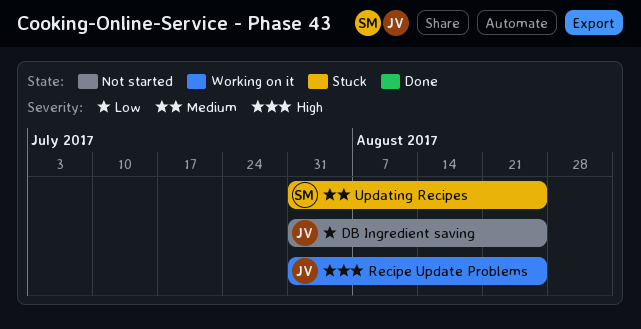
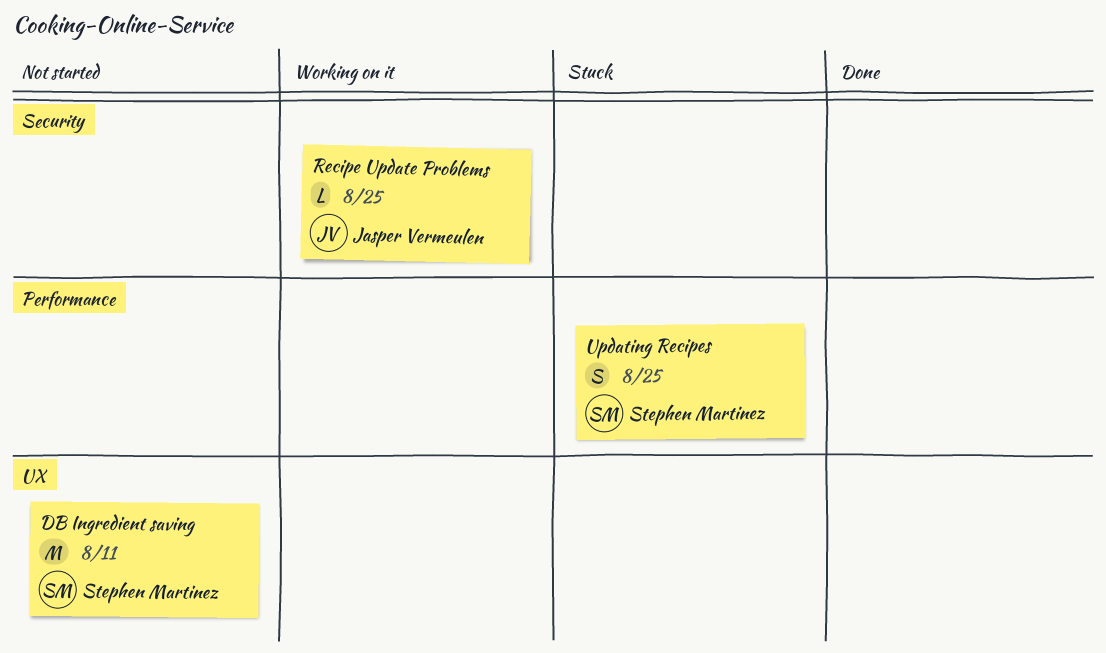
DB Ingredient saving, owner: Jasper Vermeulen -> Stephen Martinez
DB Ingredient saving, due: Aug 25 -> Aug 11

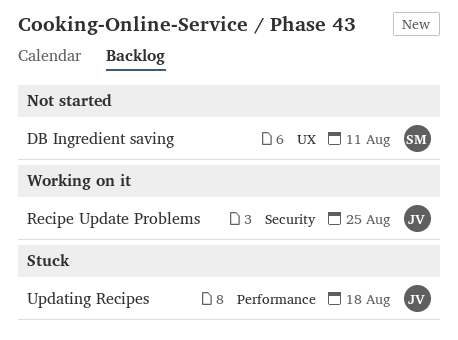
Updating Recipes, owner: Stephen Martinez -> Jasper Vermeulen
Updating Recipes, due: Aug 25 -> Aug 18

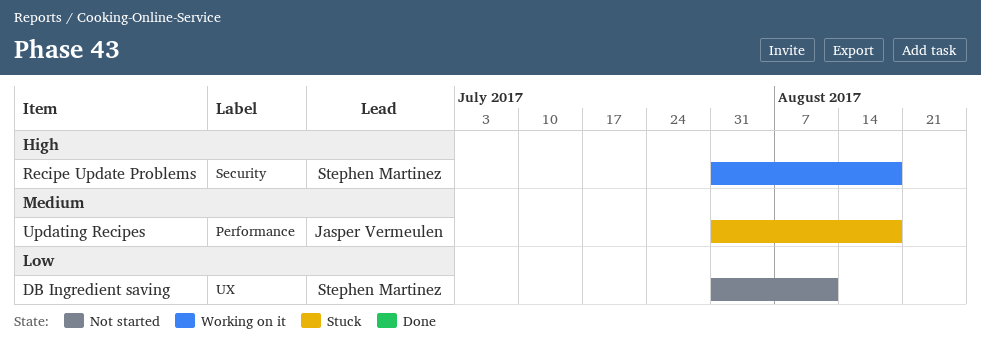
Recipe Update Problems, owner: Jasper Vermeulen -> Stephen Martinez
Recipe Update Problems, due: Aug 25 -> Aug 18

